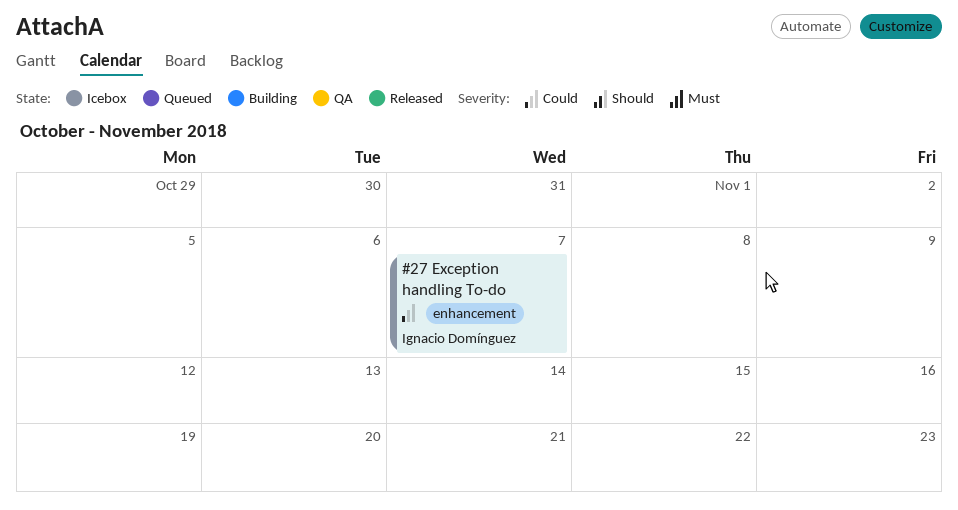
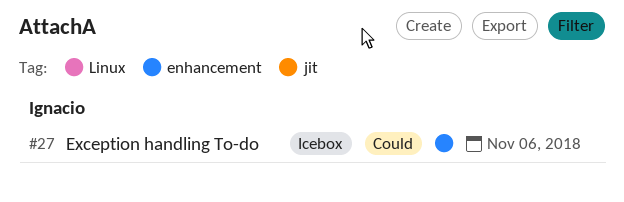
#27, due: Nov 7 -> Nov 6

